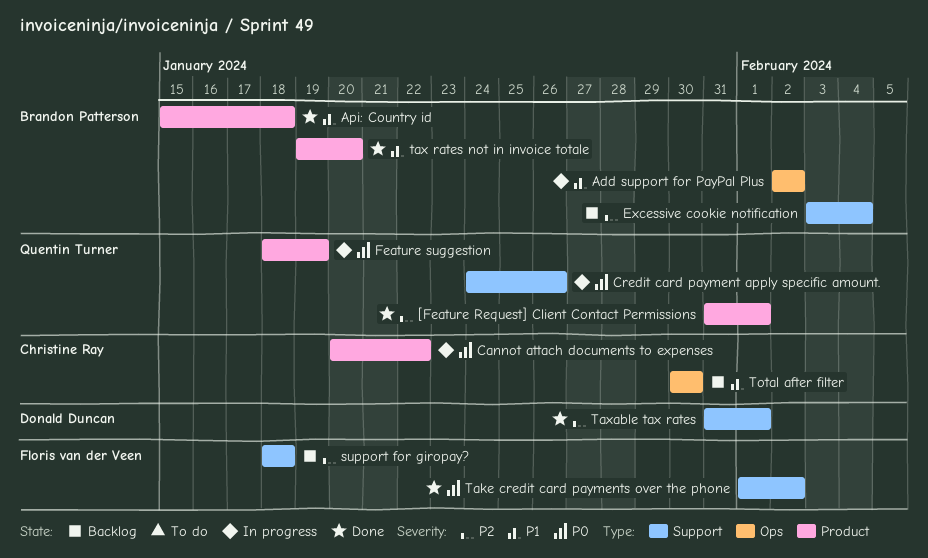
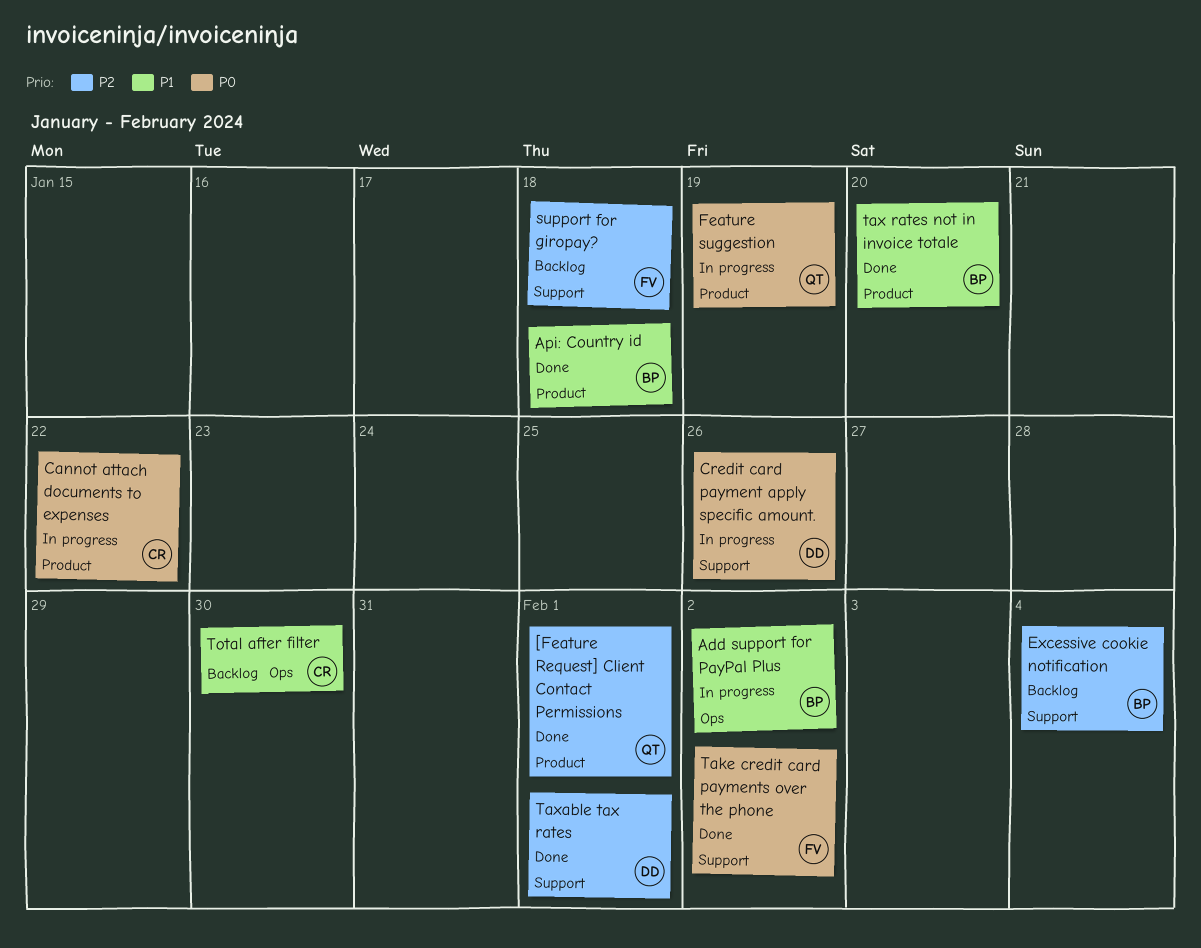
Credit card payment apply specific amount., owner: Quentin Turner -> Donald Duncan

